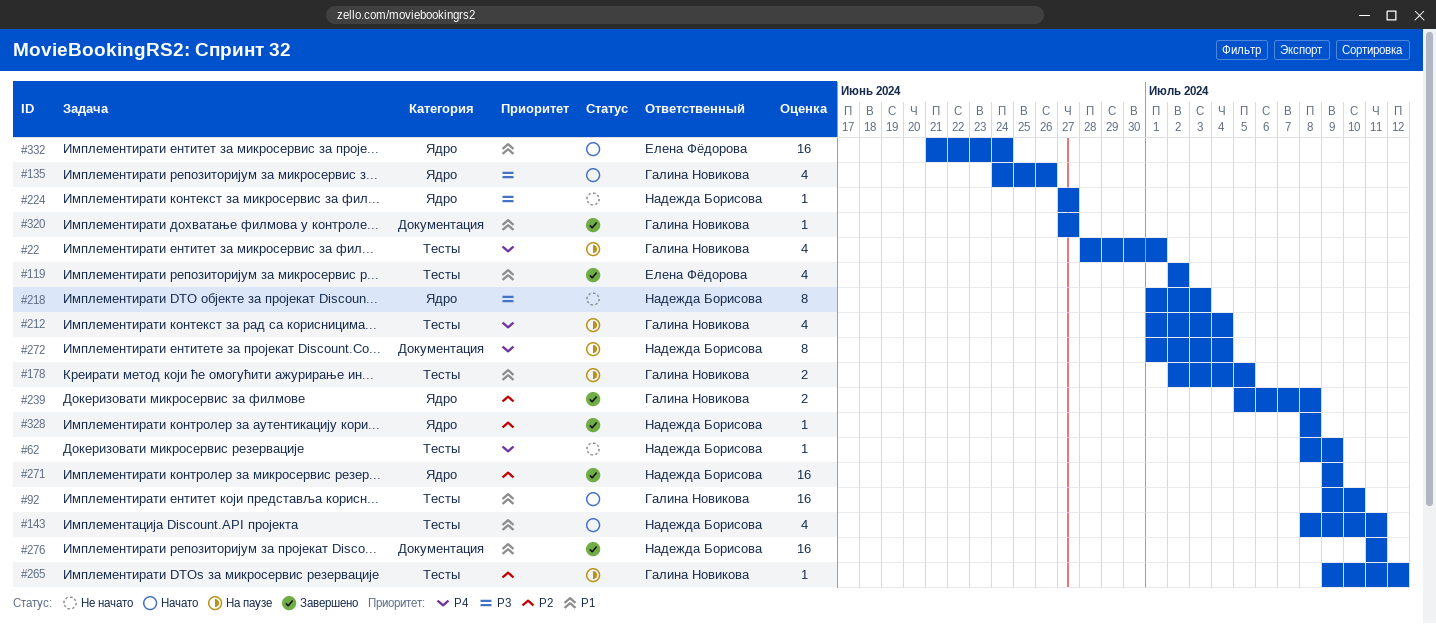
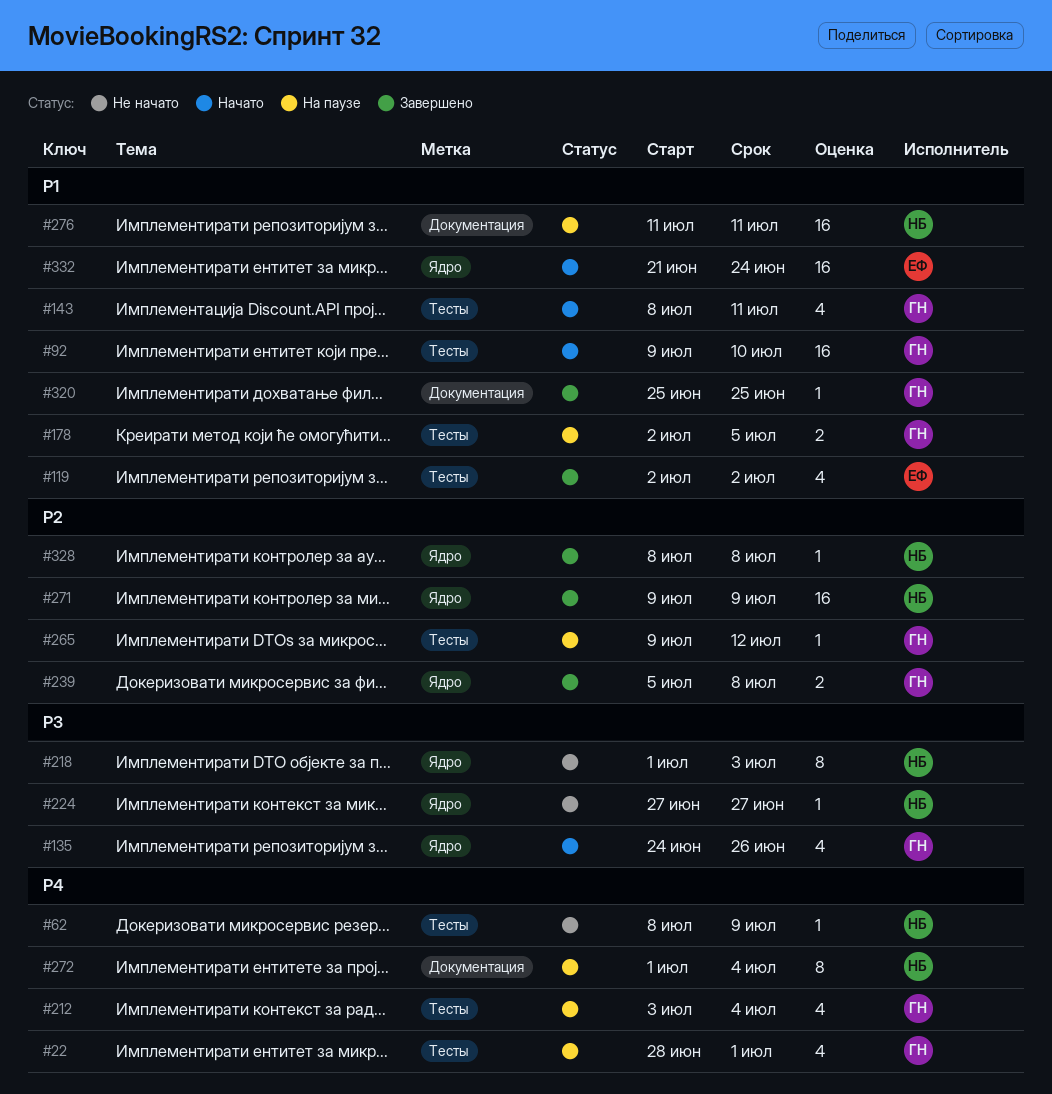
#143, owner: Надежда Борисова -> Галина Новикова
#212, start: Jul 1 -> Jul 3
#276, status: Завершено -> На паузе
#320, start: Jun 27 -> Jun 25
#320, due: Jun 27 -> Jun 25

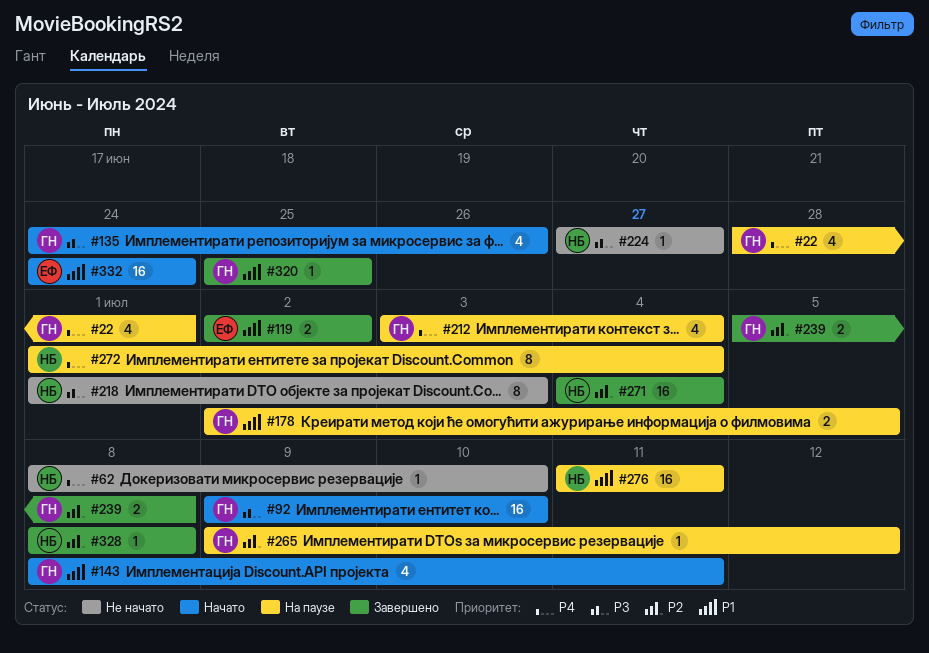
#62, due: Jul 9 -> Jul 10
#92, priority: P1 -> P3
#119, estimate: 4 -> 2
#271, start: Jul 9 -> Jul 4
#271, due: Jul 9 -> Jul 4
#332, start: Jun 21 -> Jun 24

